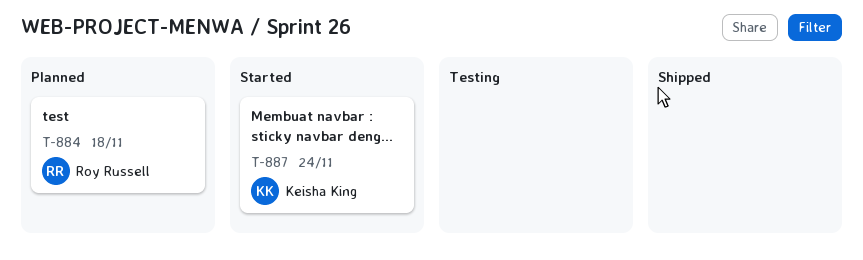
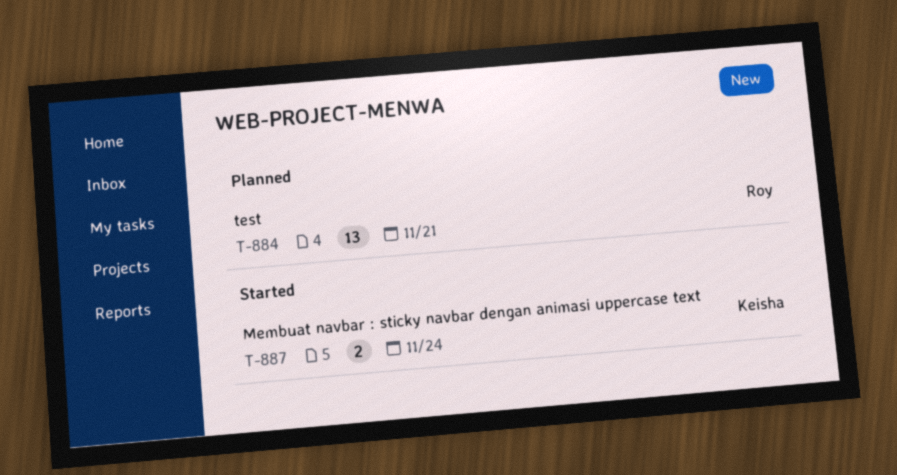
T-884, due: Nov 18 -> Nov 21

